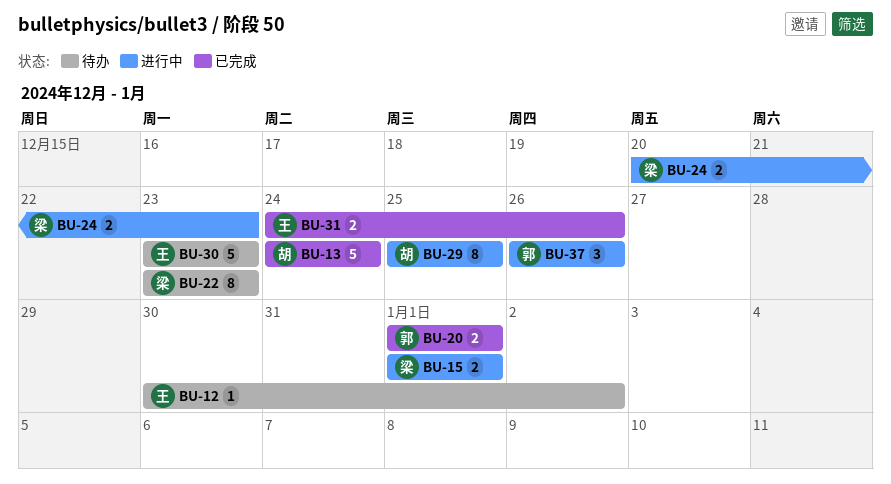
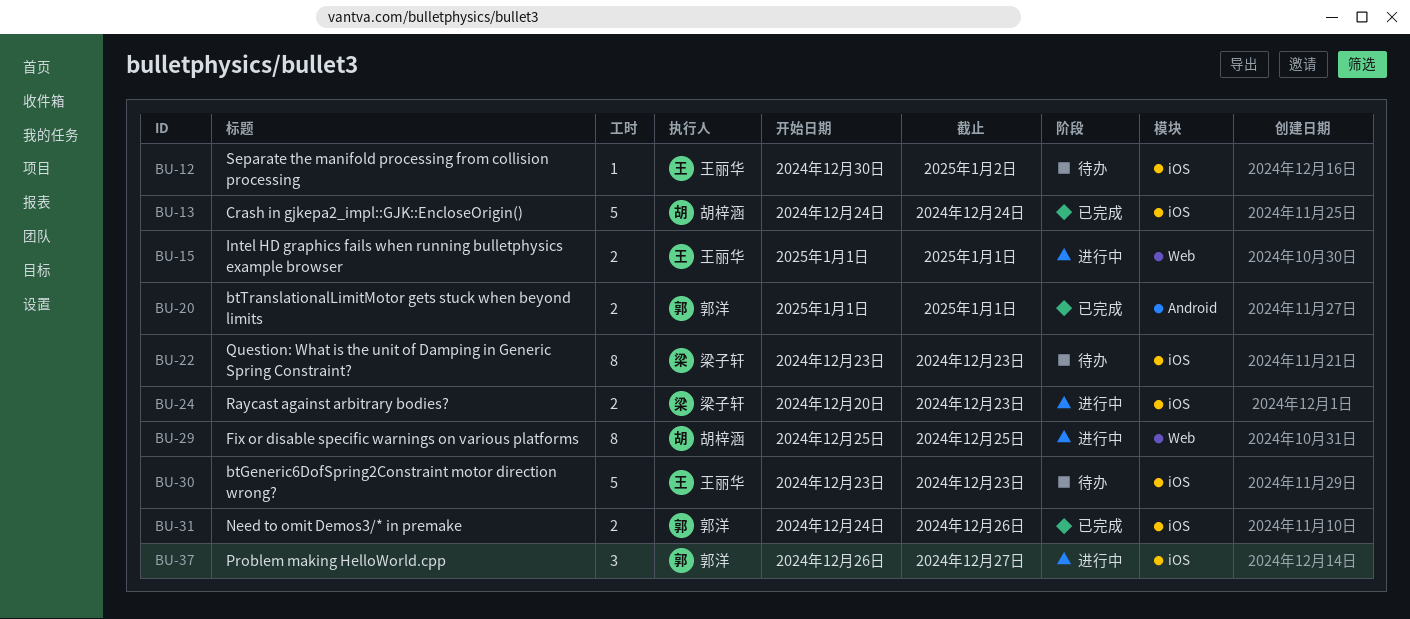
BU-15, owner: 梁子轩 -> 王丽华
BU-31, owner: 王丽华 -> 郭洋
BU-37, due: Dec 26 -> Dec 27

